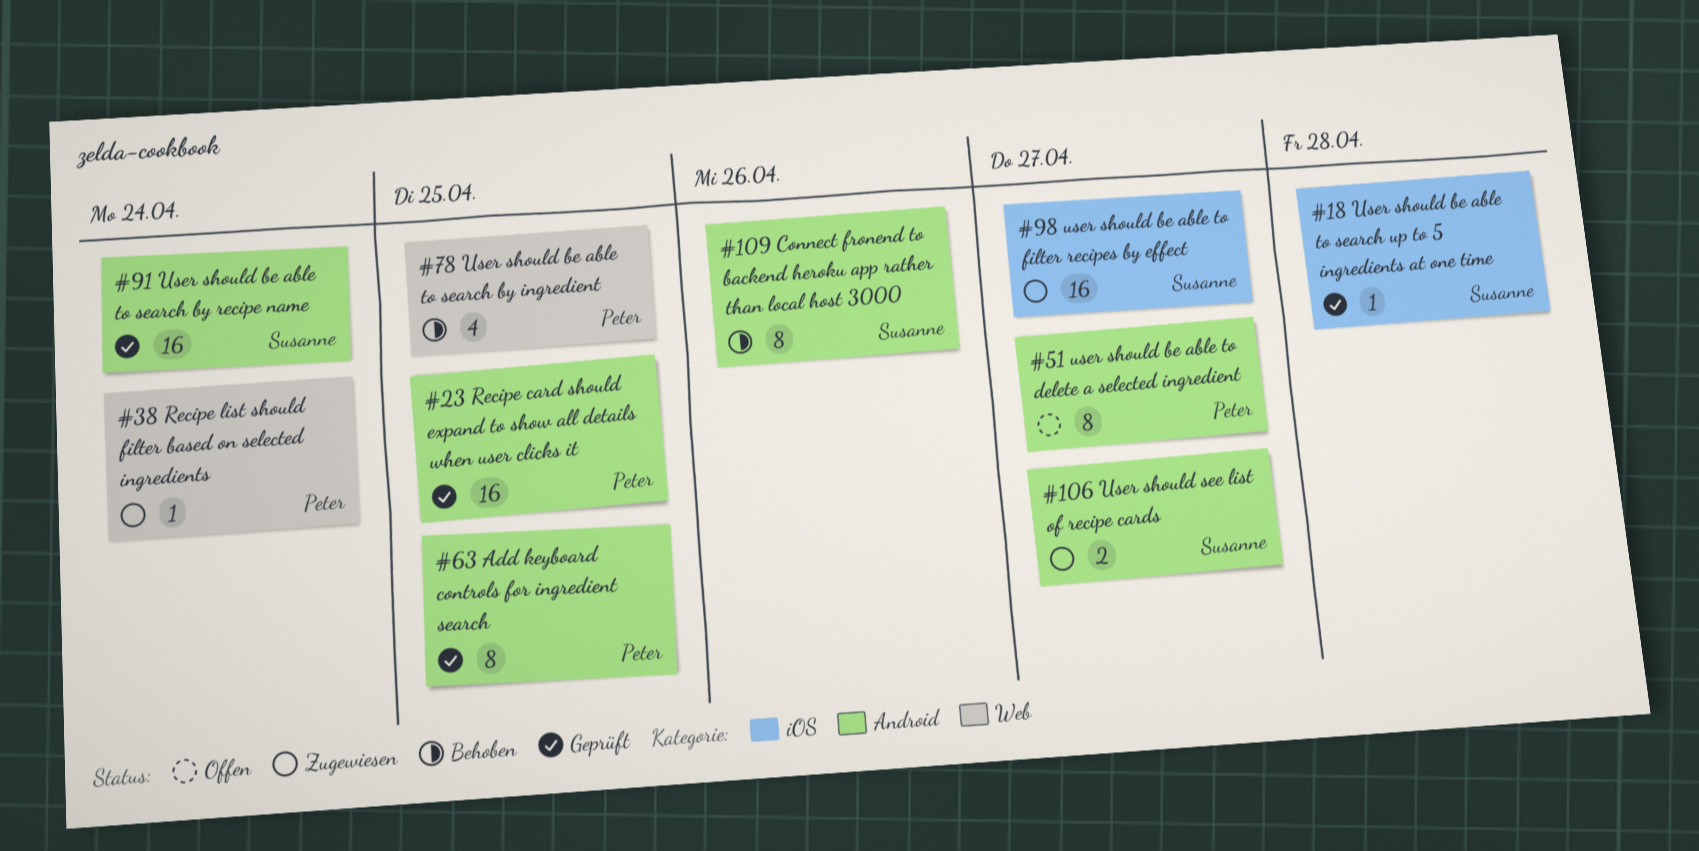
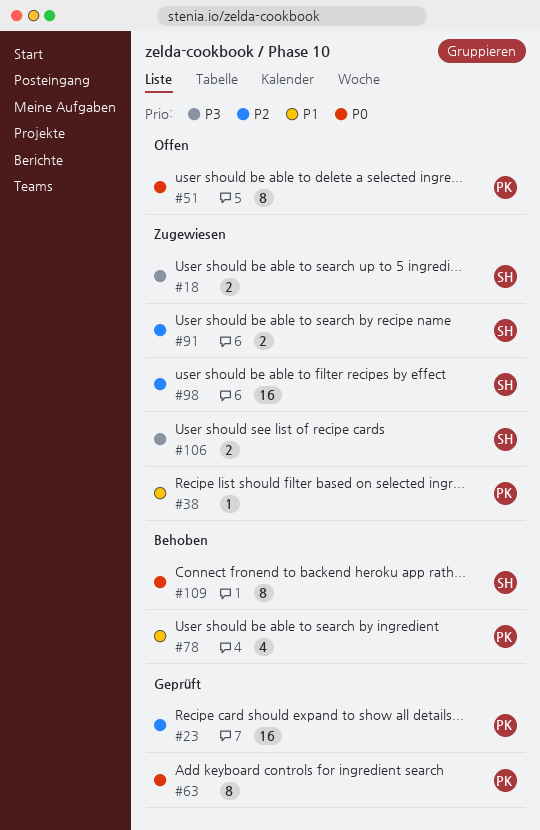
#18, status: Geprüft -> Zugewiesen
#18, estimate: 1 -> 2
#91, status: Geprüft -> Zugewiesen
#91, estimate: 16 -> 2

